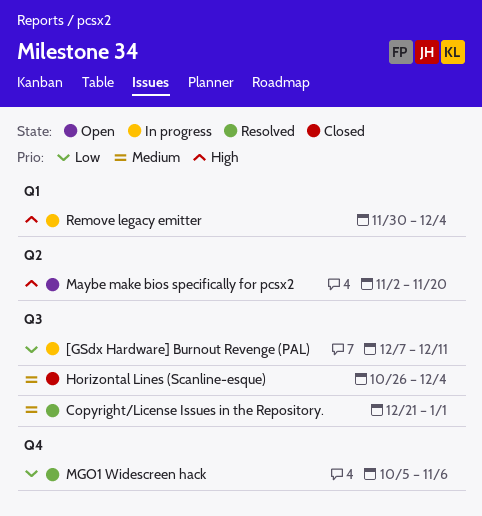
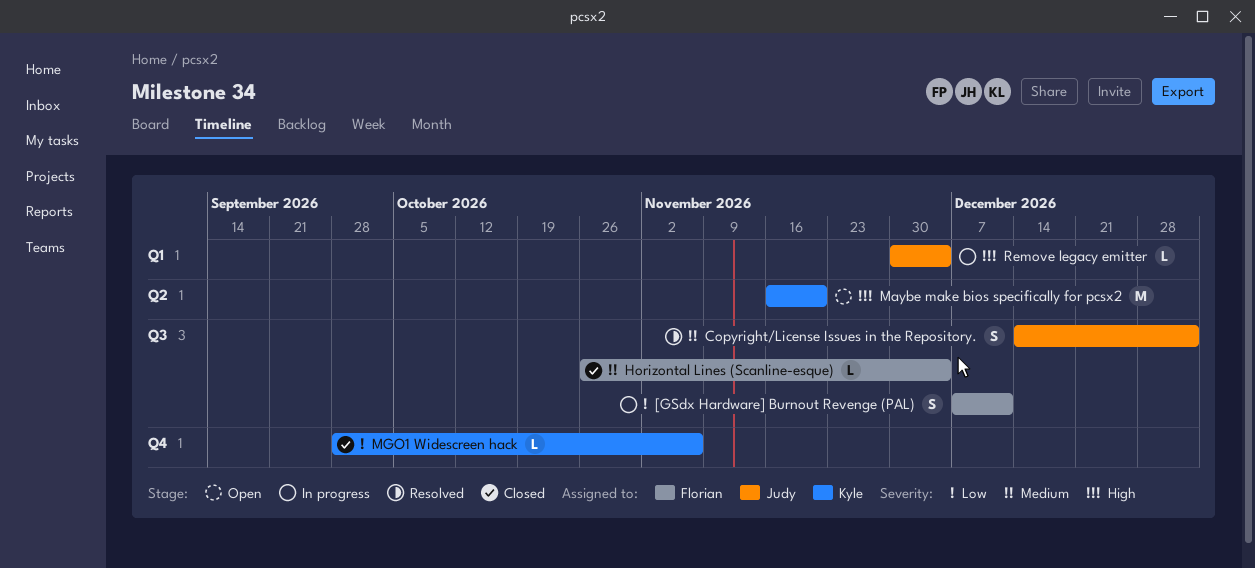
Copyright/License Issues in the Repository., start: Dec 21 -> Dec 14
Maybe make bios specifically for pcsx2, start: Nov 2 -> Nov 16
MGO1 Widescreen hack, status: Resolved -> Closed
MGO1 Widescreen hack, start: Oct 5 -> Sep 28

